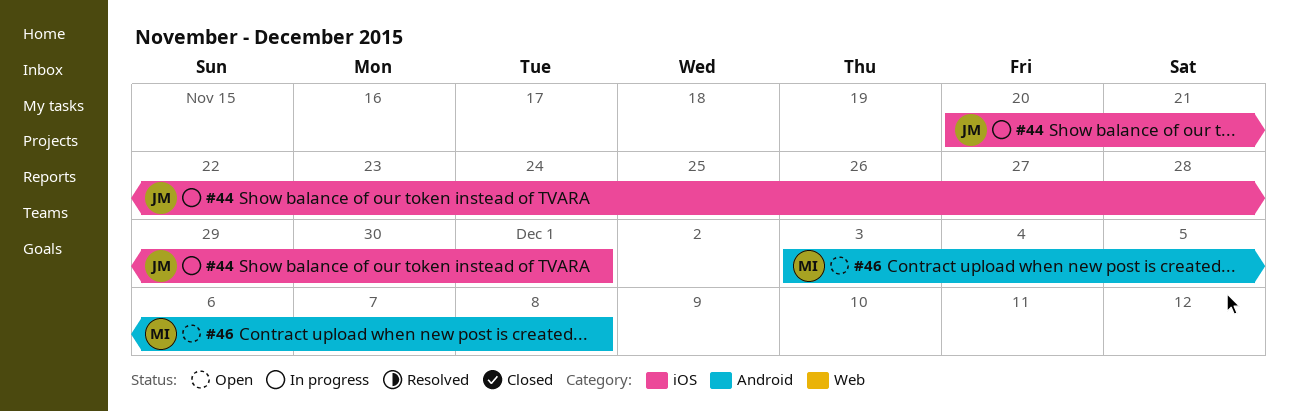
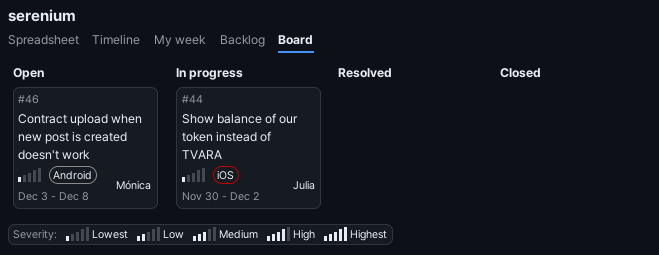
#44, start: Nov 20 -> Nov 30
#44, due: Dec 1 -> Dec 2

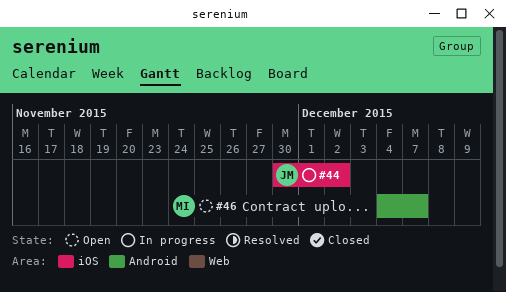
#46, start: Dec 3 -> Dec 4
#46, due: Dec 8 -> Dec 7

